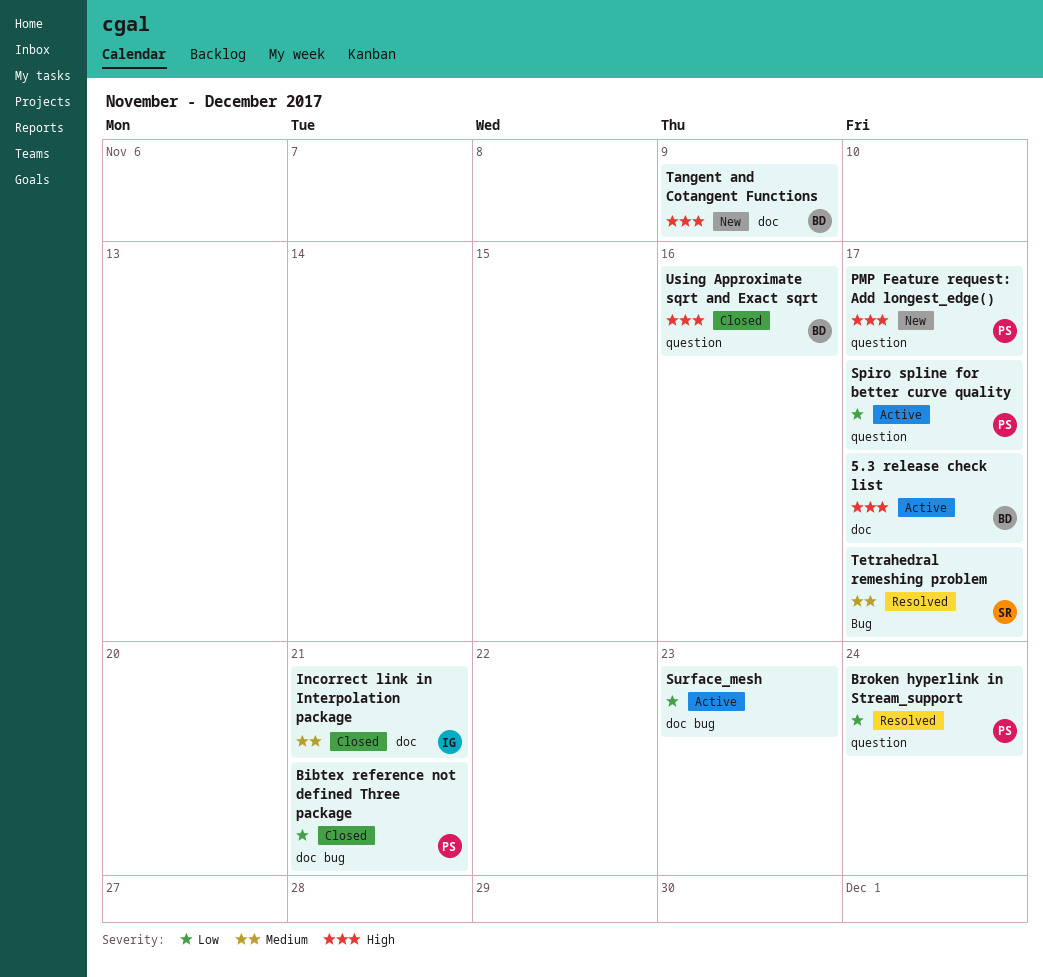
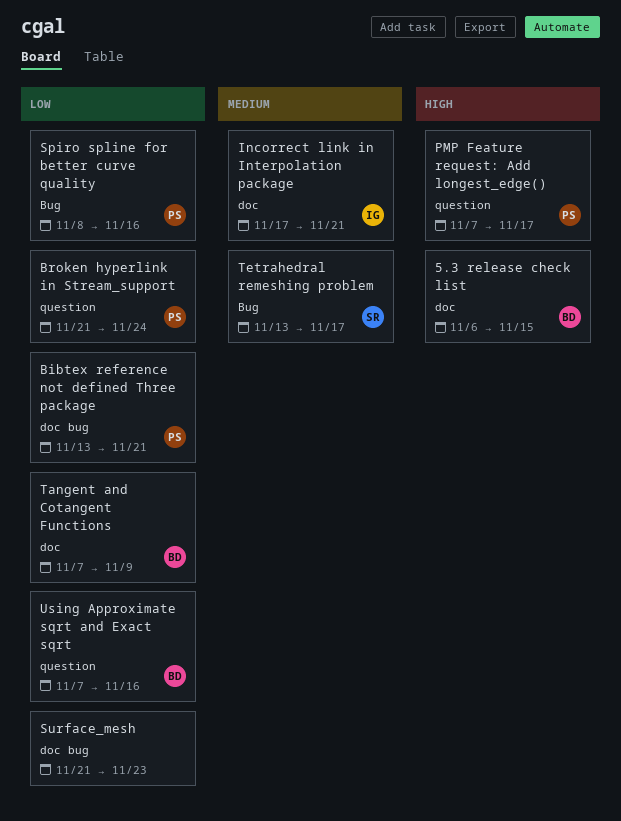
5.3 release check list, due: Nov 17 -> Nov 15
Spiro spline for better curve quality, label: question -> Bug
Spiro spline for better curve quality, due: Nov 17 -> Nov 16
Tangent and Cotangent Functions, priority: High -> Low
Using Approximate sqrt and Exact sqrt, priority: High -> Low

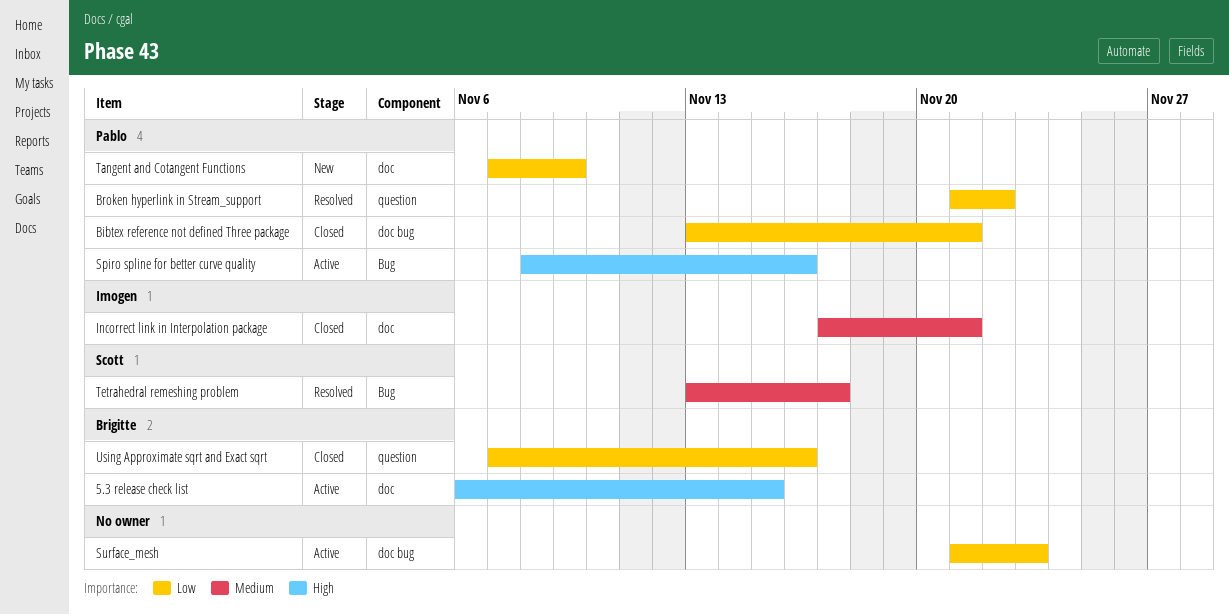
Broken hyperlink in Stream_support, due: Nov 24 -> Nov 22
PMP Feature request: Add longest_edge(): present -> none
Spiro spline for better curve quality, priority: Low -> High
Tangent and Cotangent Functions, owner: Brigitte -> Pablo

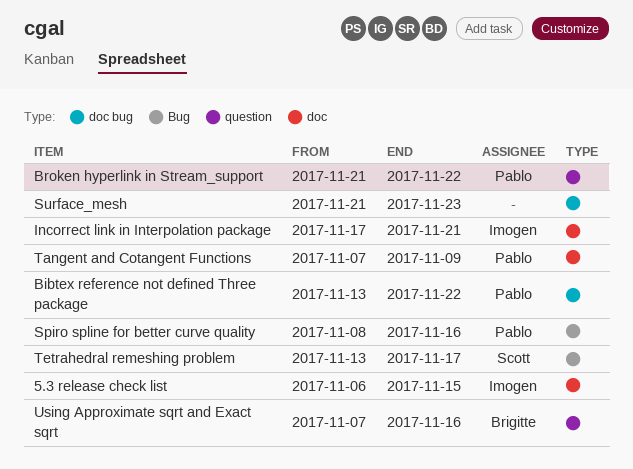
5.3 release check list, owner: Brigitte -> Imogen
Bibtex reference not defined Three package, due: Nov 21 -> Nov 22

